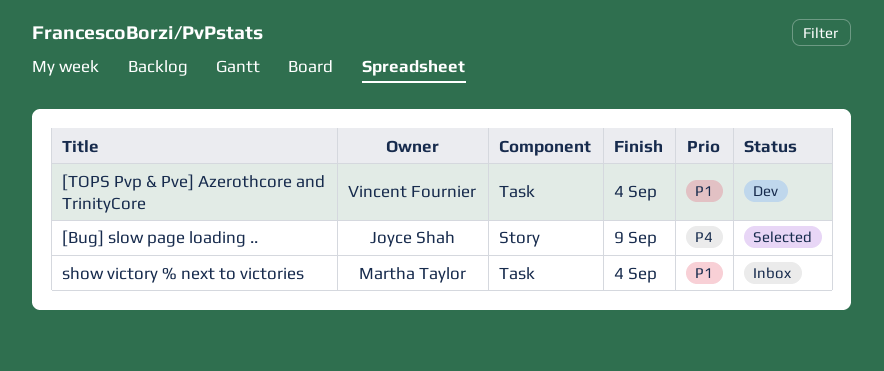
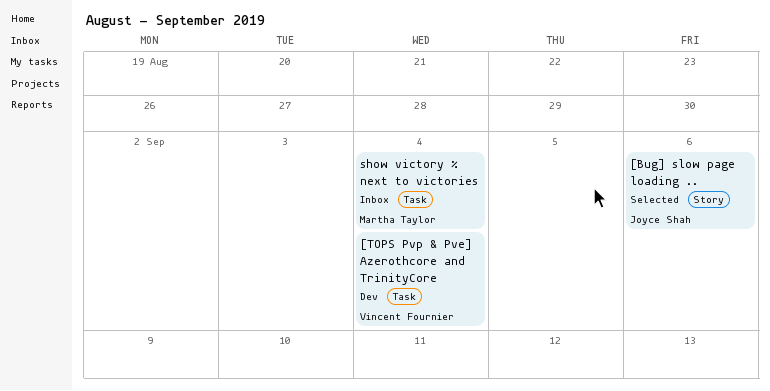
[Bug] slow page loading .., due: Sep 9 -> Sep 6

